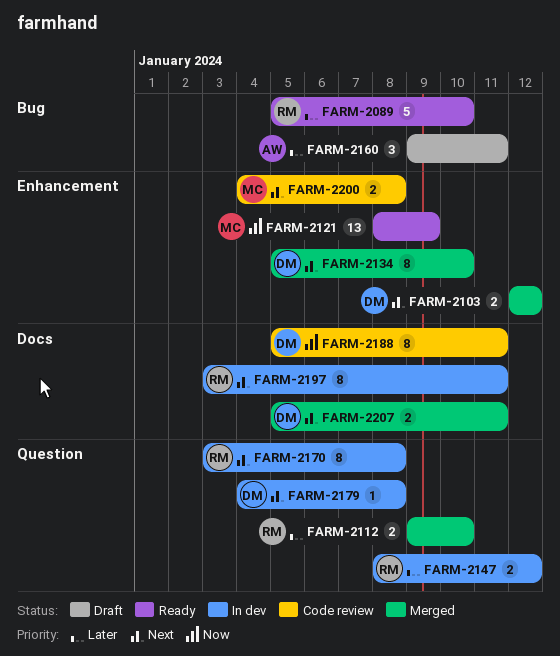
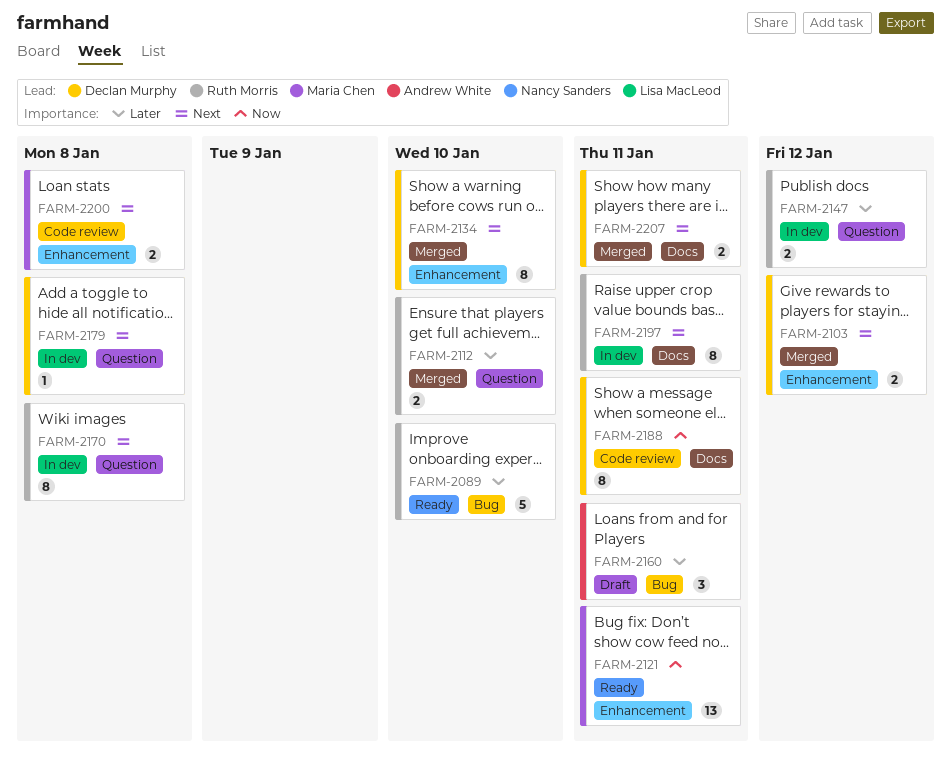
FARM-2121, due: Jan 9 -> Jan 11

